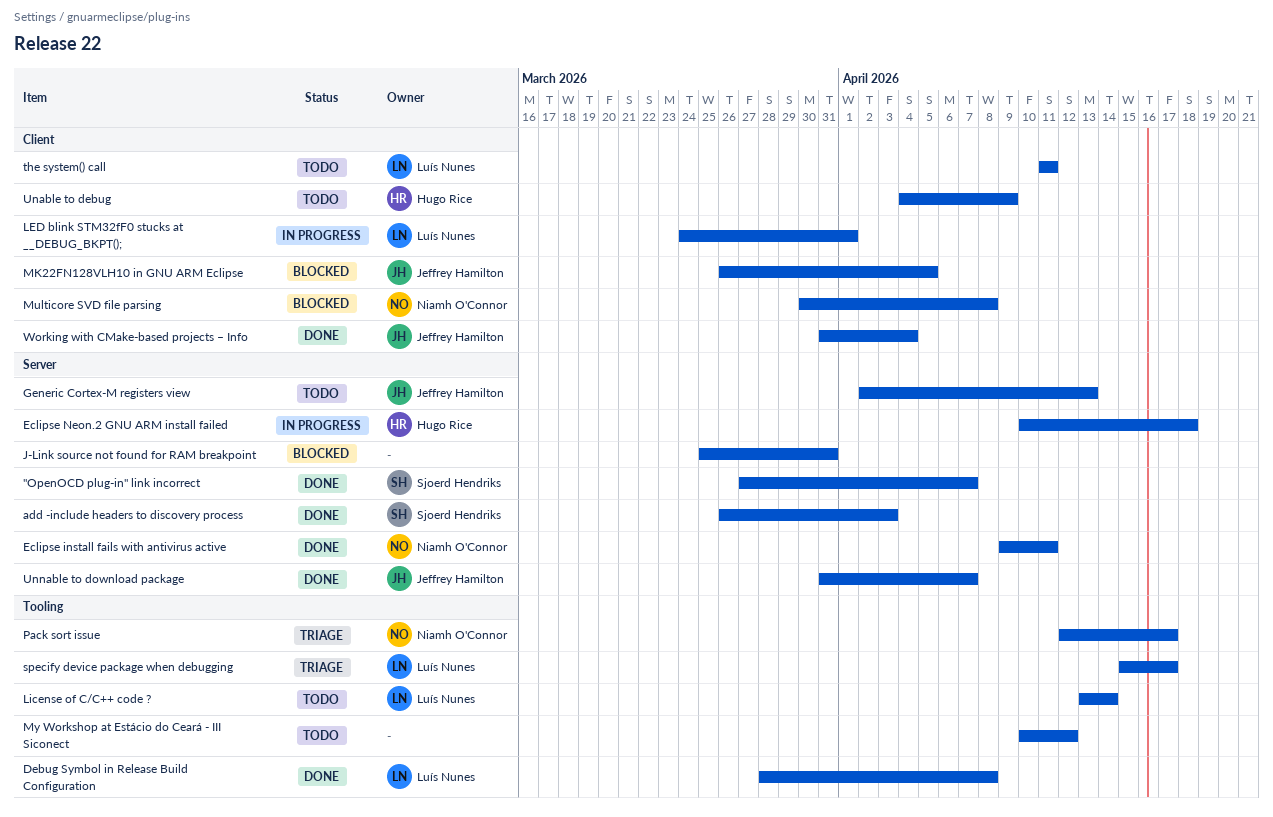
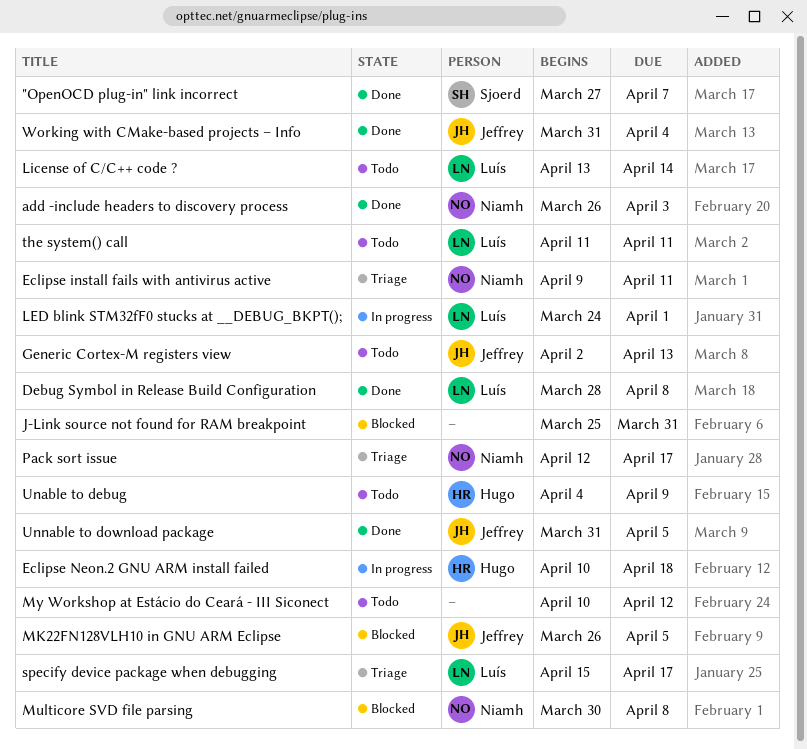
add -include headers to discovery process, owner: Sjoerd Hendriks -> Niamh O'Connor
Eclipse install fails with antivirus active, status: Done -> Triage
Unnable to download package, due: Apr 7 -> Apr 5

